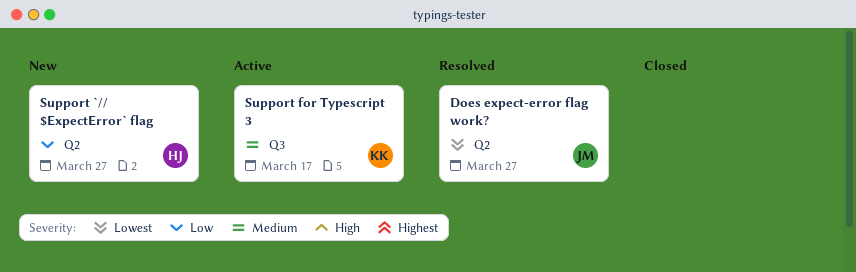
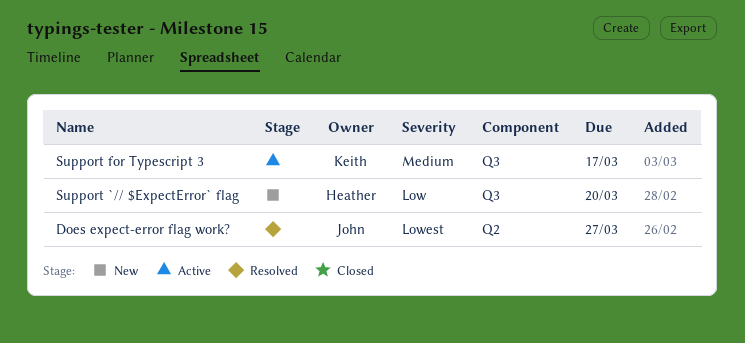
Support `// $ExpectError` flag, label: Q2 -> Q3
Support `// $ExpectError` flag, due: Mar 27 -> Mar 20

